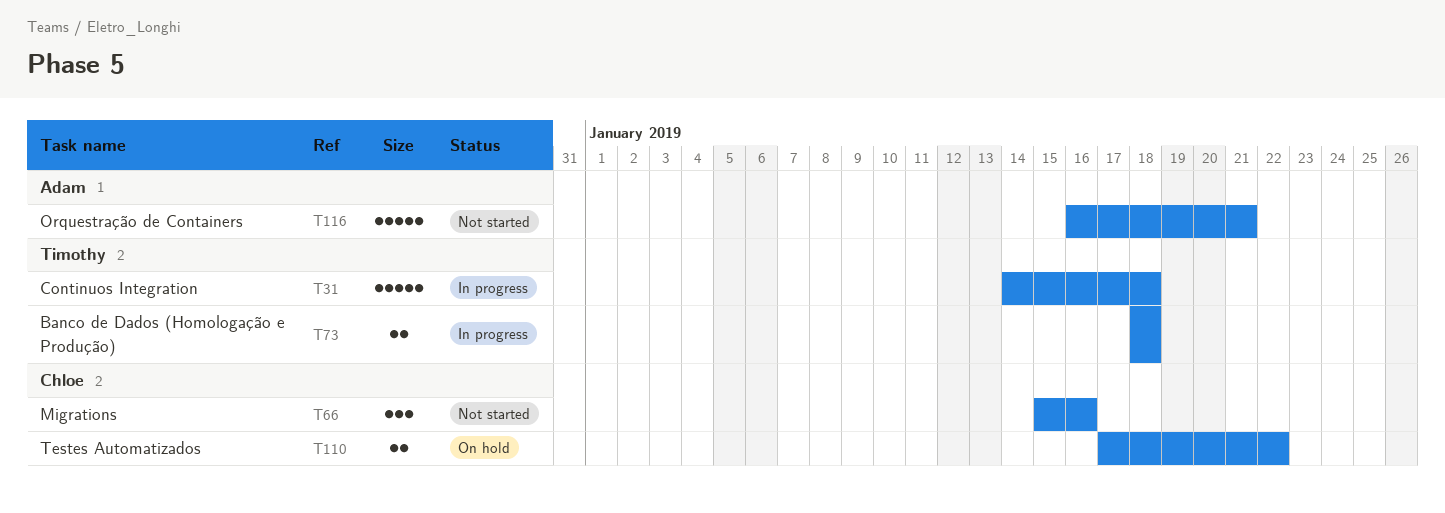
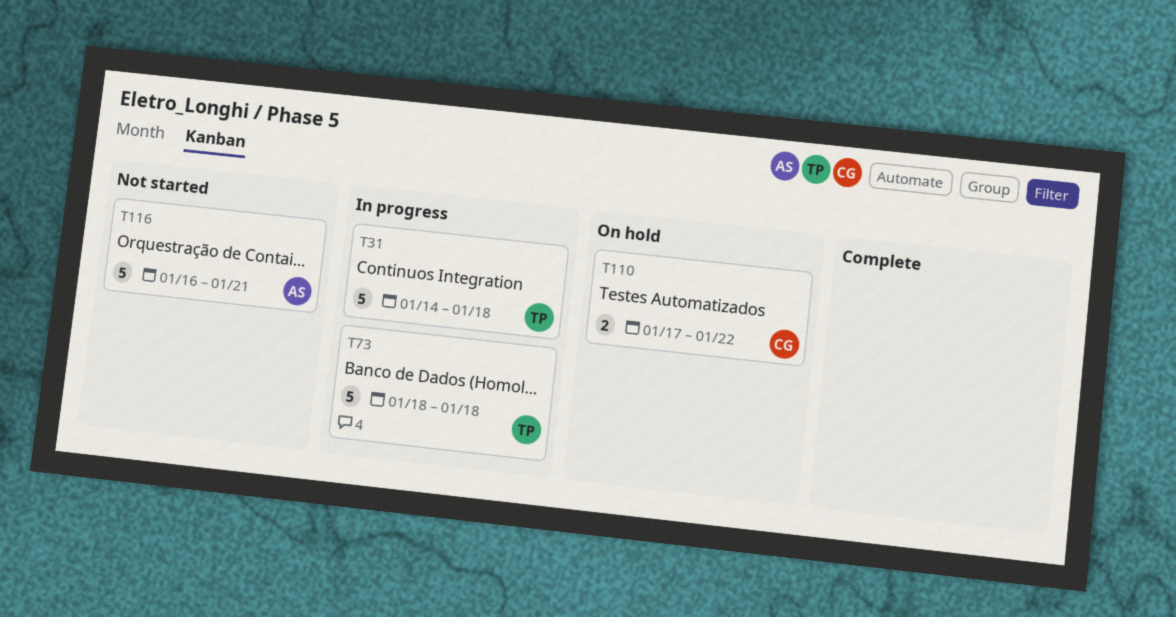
T66: present -> none
T73, estimate: 2 -> 5

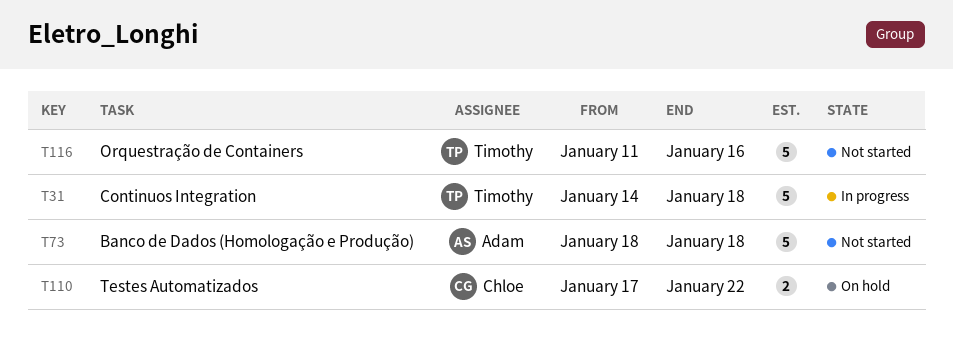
T73, status: In progress -> Not started
T73, owner: Timothy -> Adam
T116, owner: Adam -> Timothy
T116, start: Jan 16 -> Jan 11
T116, due: Jan 21 -> Jan 16

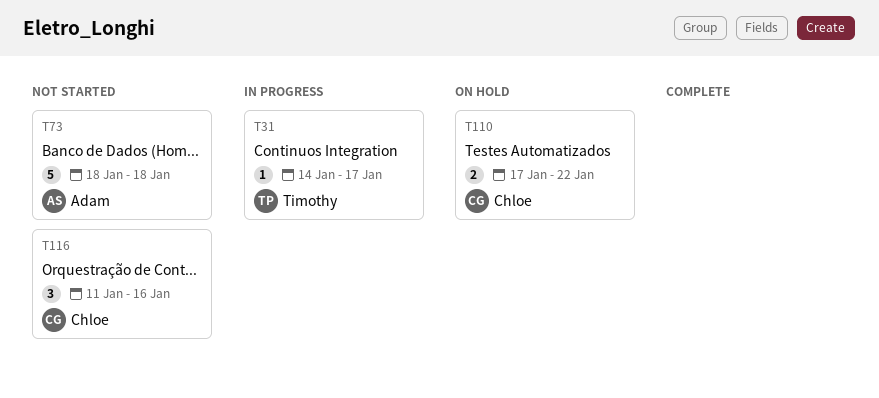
T31, estimate: 5 -> 1
T31, due: Jan 18 -> Jan 17
T116, owner: Timothy -> Chloe
T116, estimate: 5 -> 3

